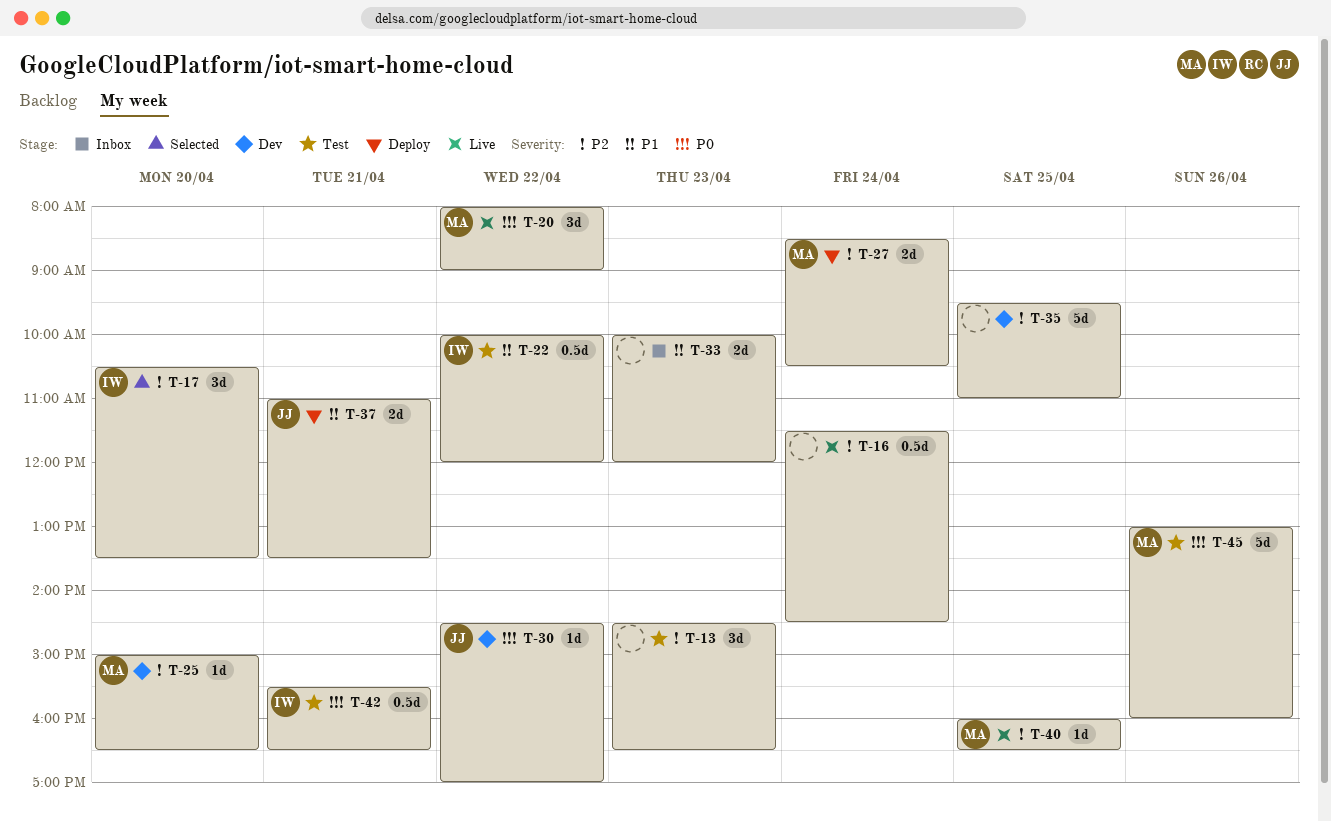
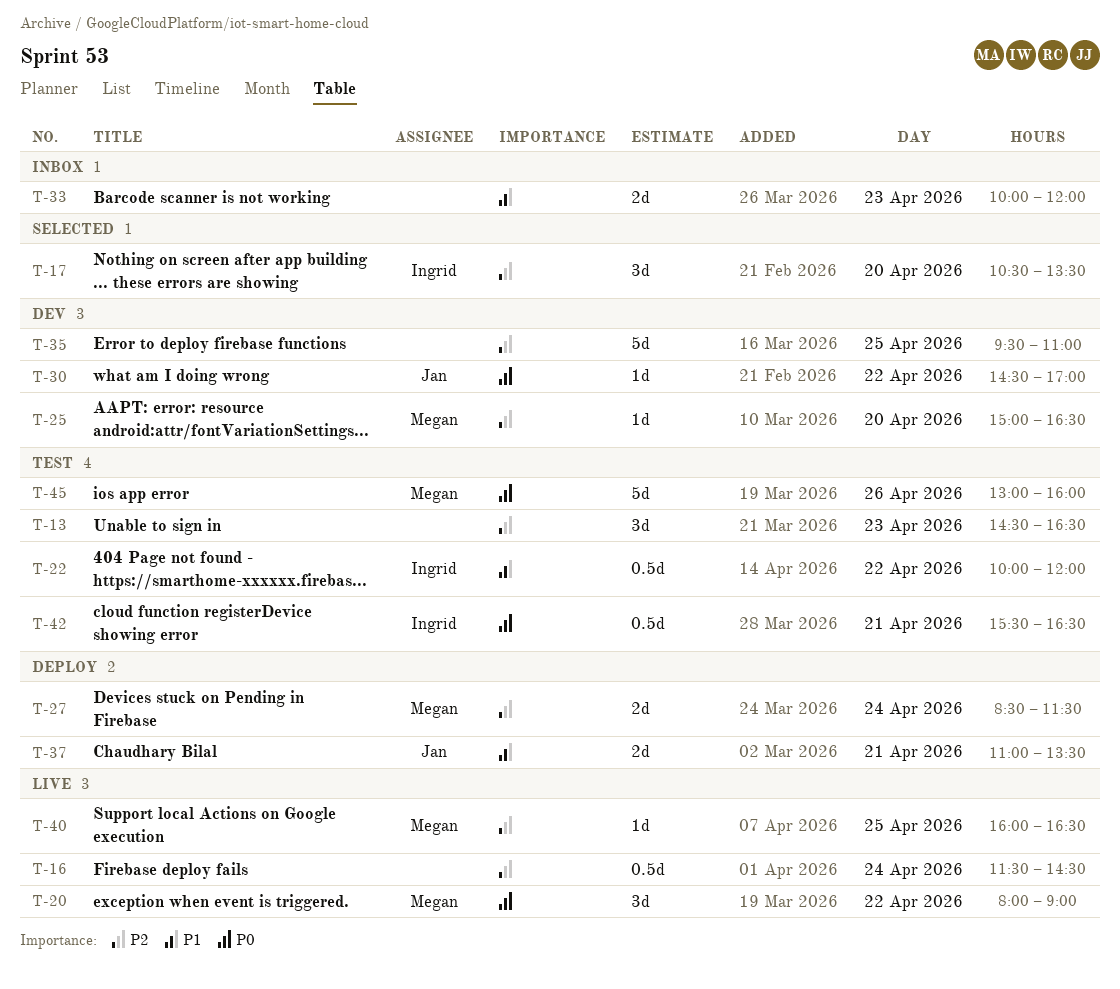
T-27, ends: 10:30 -> 11:30

